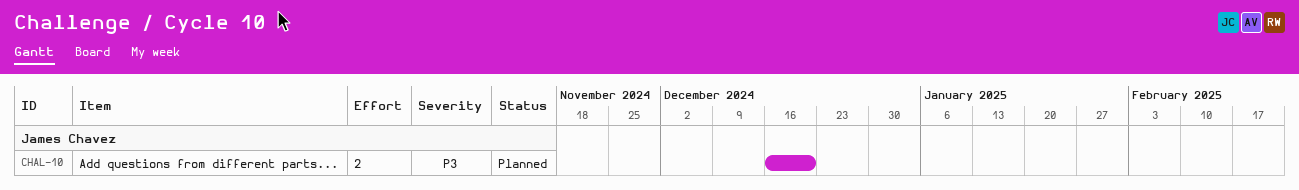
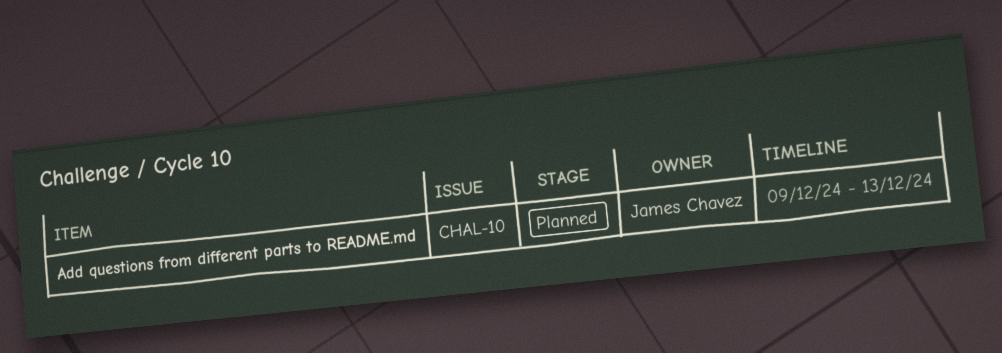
CHAL-10, start: Dec 16 -> Dec 9
CHAL-10, due: Dec 20 -> Dec 13

